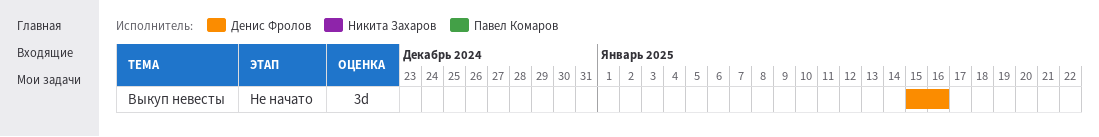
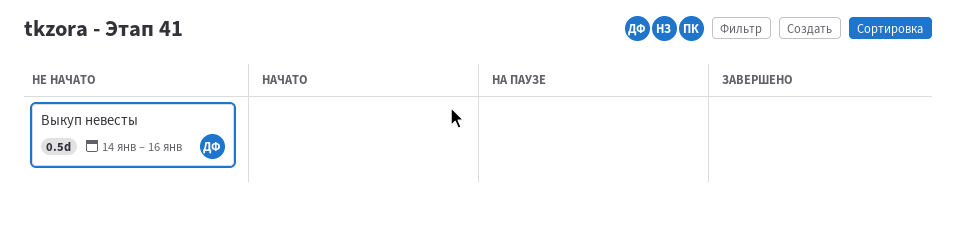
Выкуп невесты, estimate: 3d -> 0.5d
Выкуп невесты, start: Jan 15 -> Jan 14

